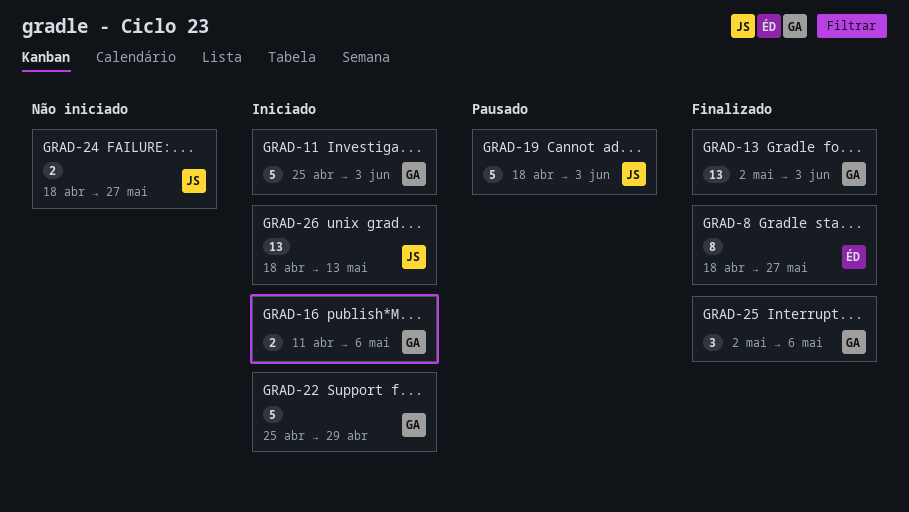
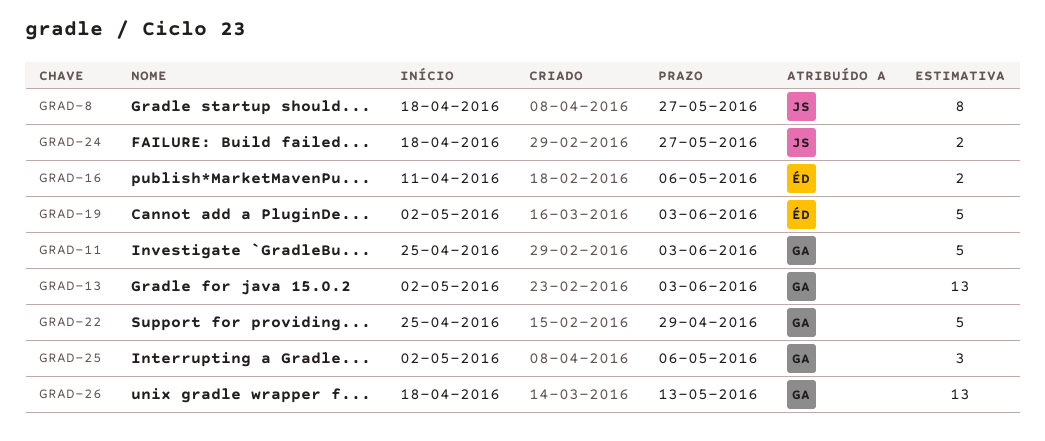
GRAD-8, owner: ÉD -> JS
GRAD-16, owner: GA -> ÉD
GRAD-19, owner: JS -> ÉD
GRAD-19, start: Apr 18 -> May 2
GRAD-26, owner: JS -> GA

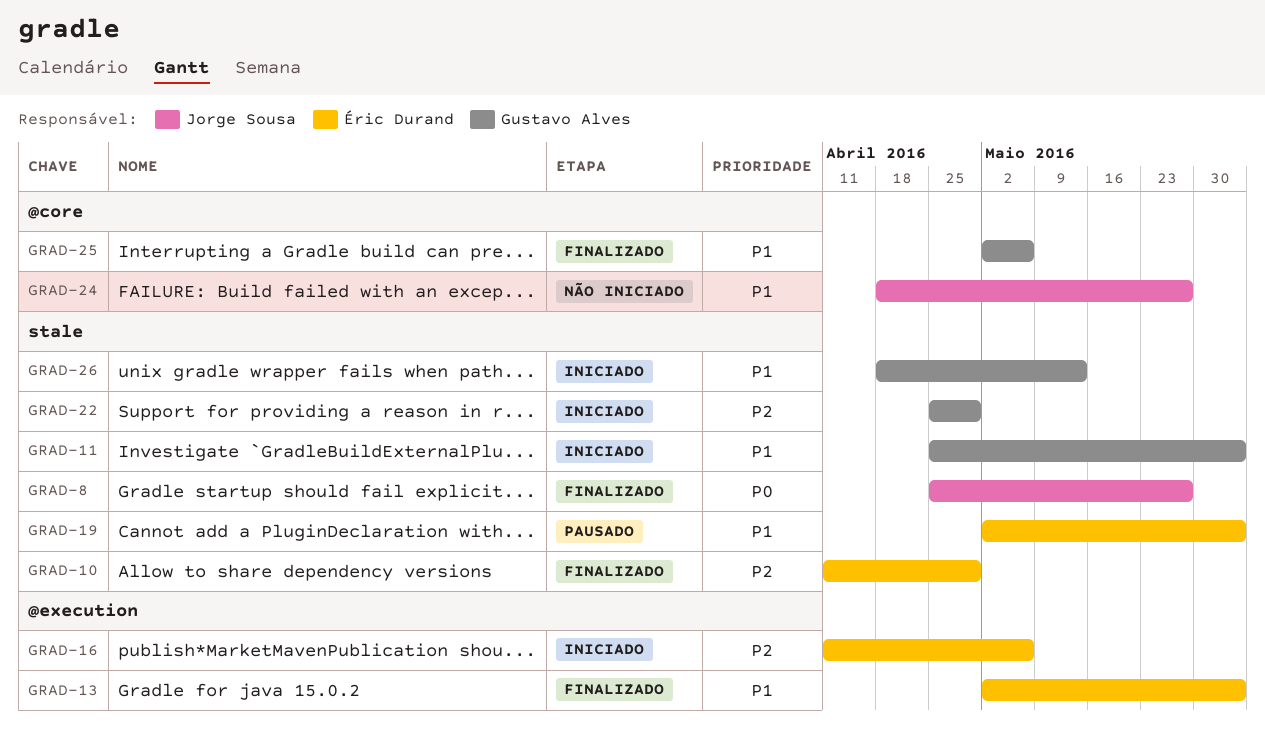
GRAD-8, start: Apr 18 -> Apr 25
GRAD-10: none -> present
GRAD-13, owner: Gustavo Alves -> Éric Durand

